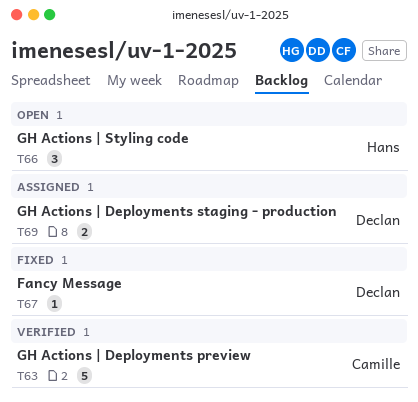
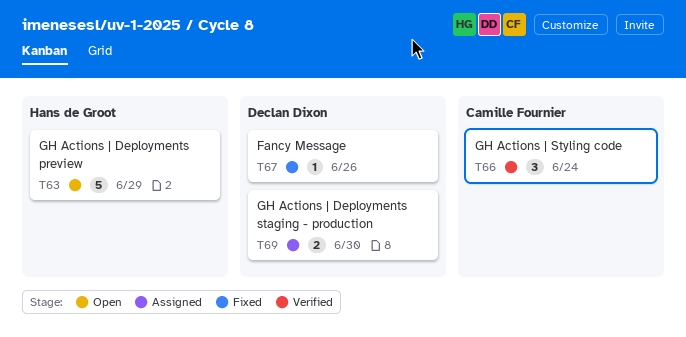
T63, status: Verified -> Open
T63, owner: Camille Fournier -> Hans de Groot
T66, status: Open -> Verified
T66, owner: Hans de Groot -> Camille Fournier

